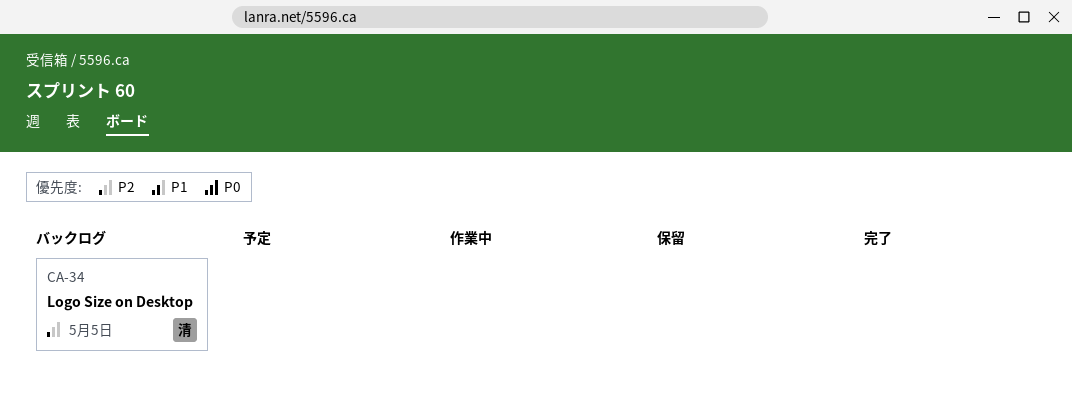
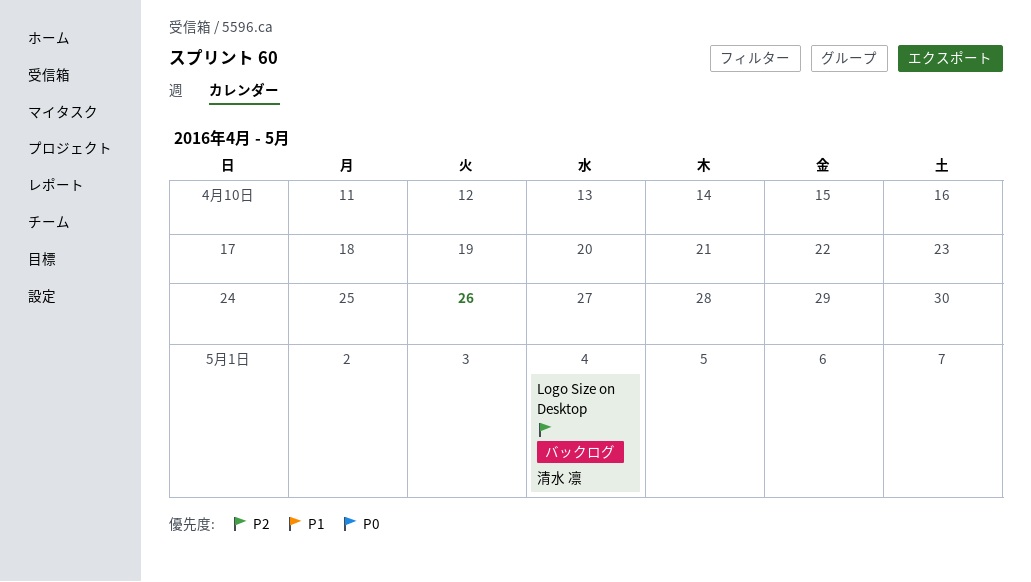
Logo Size on Desktop, due: May 5 -> May 4

